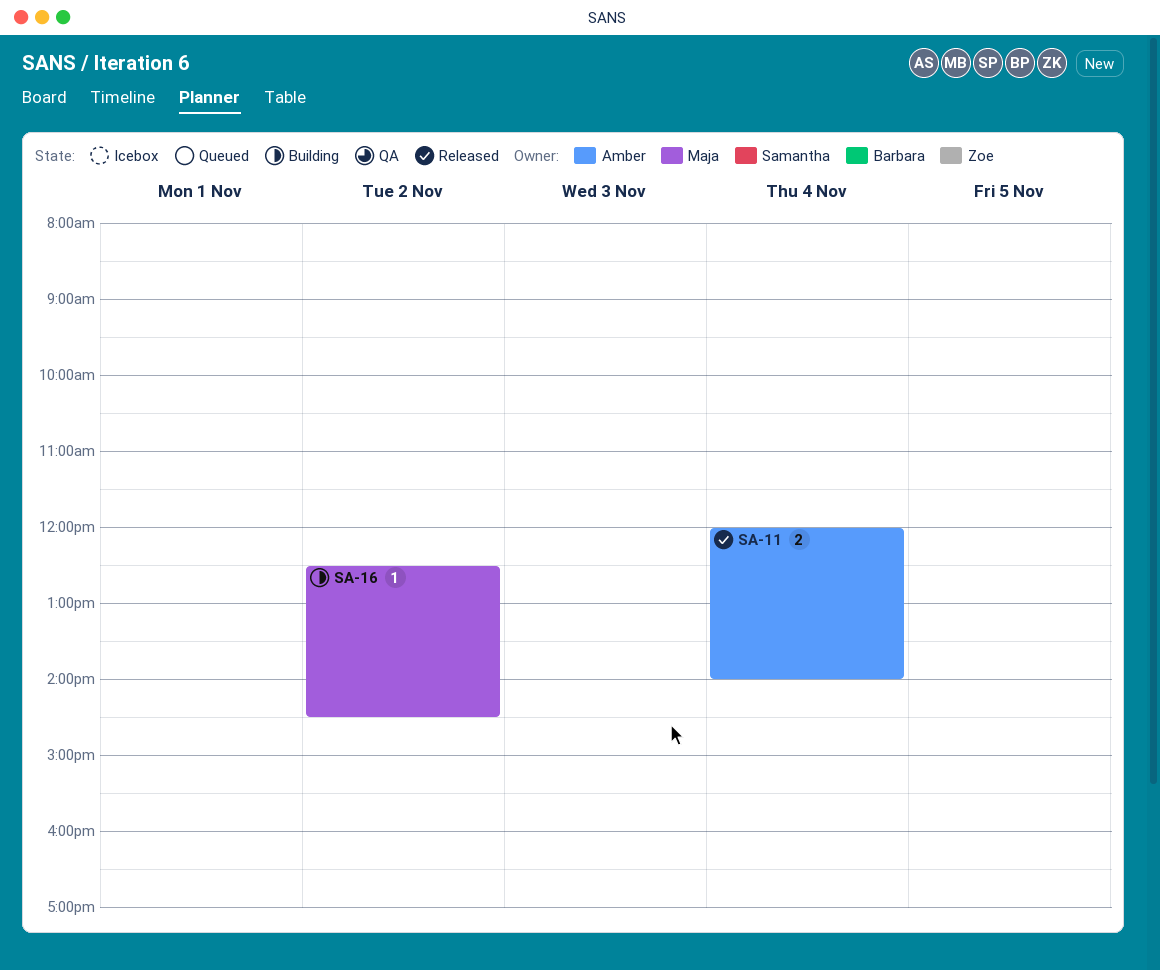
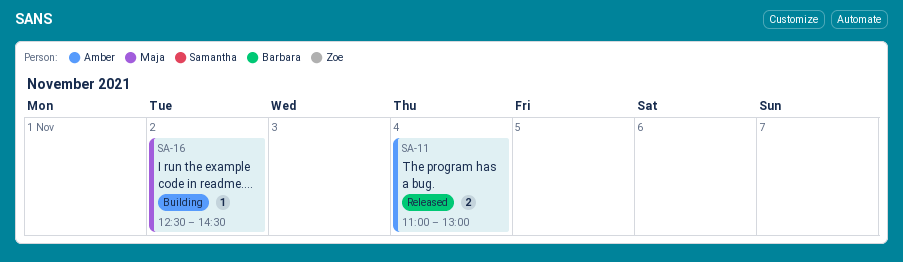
SA-11, begins: 12:00 -> 11:00
SA-11, ends: 14:00 -> 13:00

